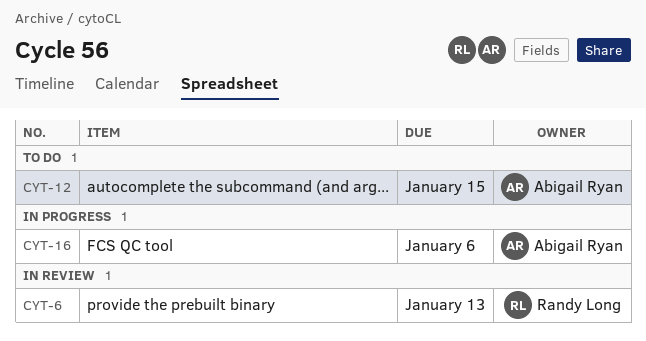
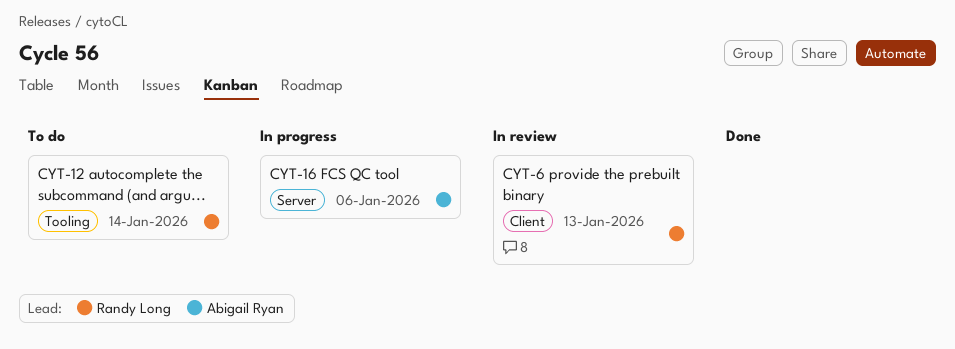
CYT-12, owner: Abigail Ryan -> Randy Long
CYT-12, due: Jan 15 -> Jan 14

